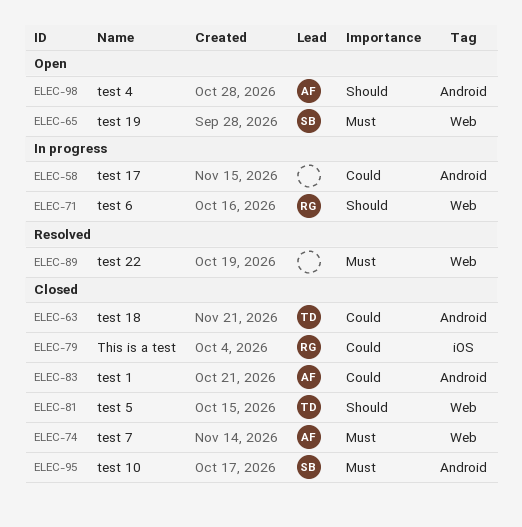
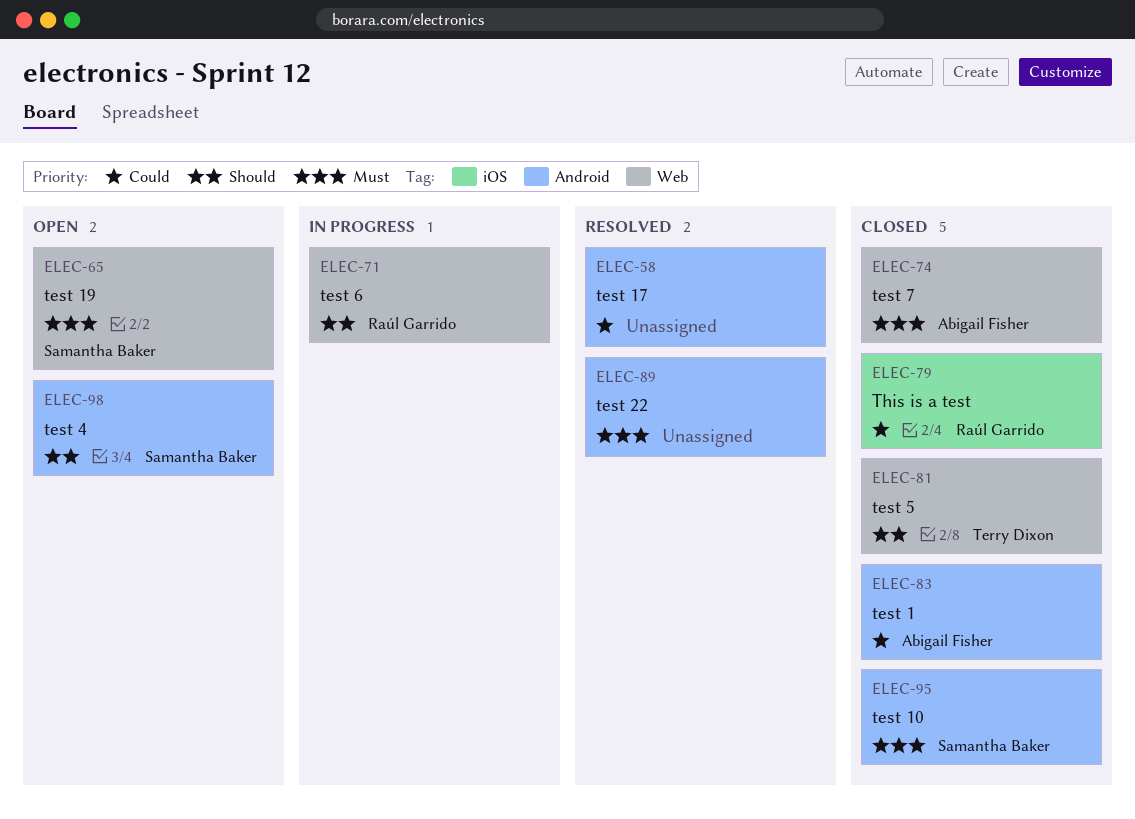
ELEC-58, status: In progress -> Resolved
ELEC-63: present -> none
ELEC-89, label: Web -> Android
ELEC-98, owner: Abigail Fisher -> Samantha Baker

